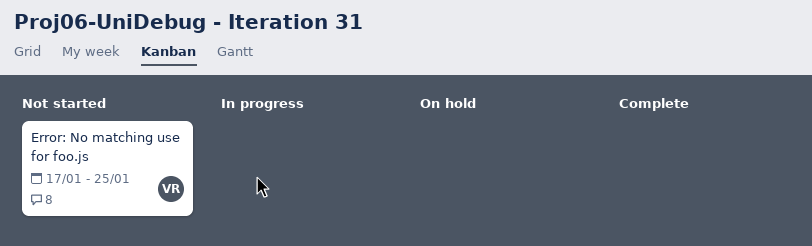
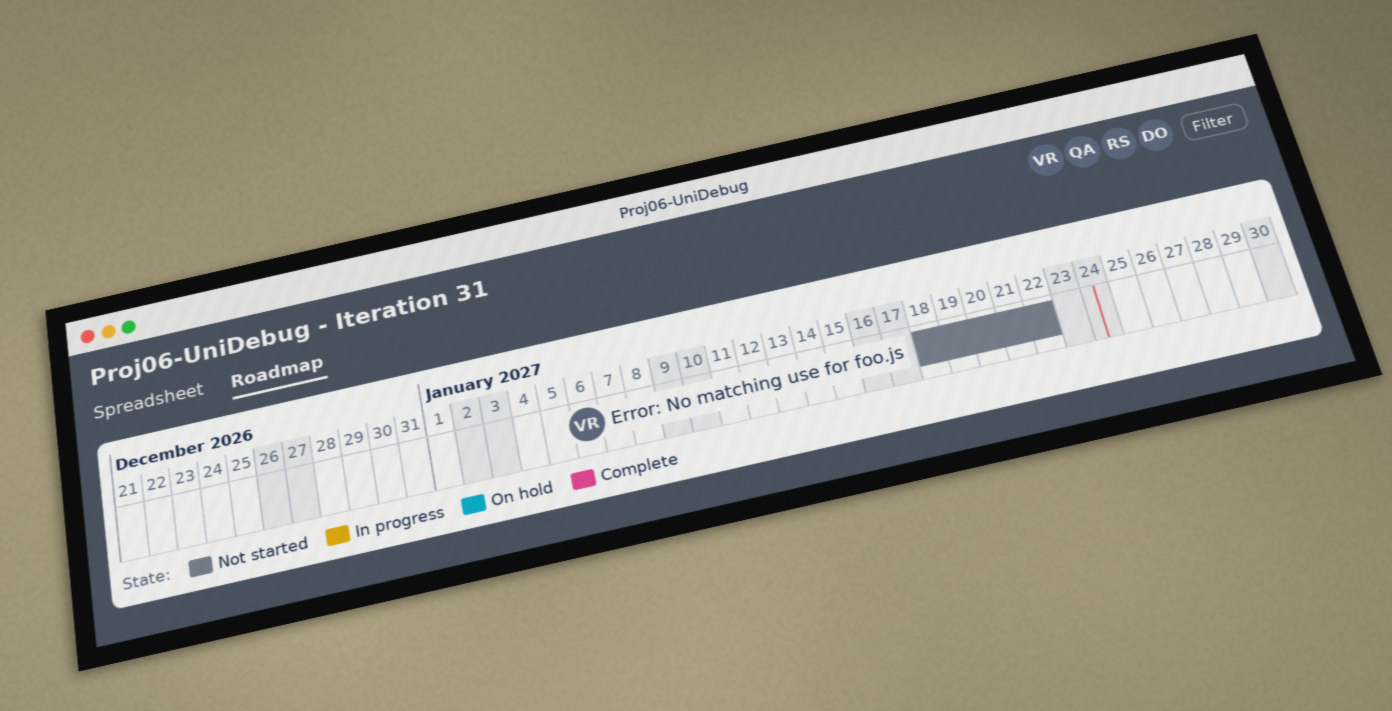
Error: No matching use for foo.js, start: Jan 17 -> Jan 18
Error: No matching use for foo.js, due: Jan 25 -> Jan 22

